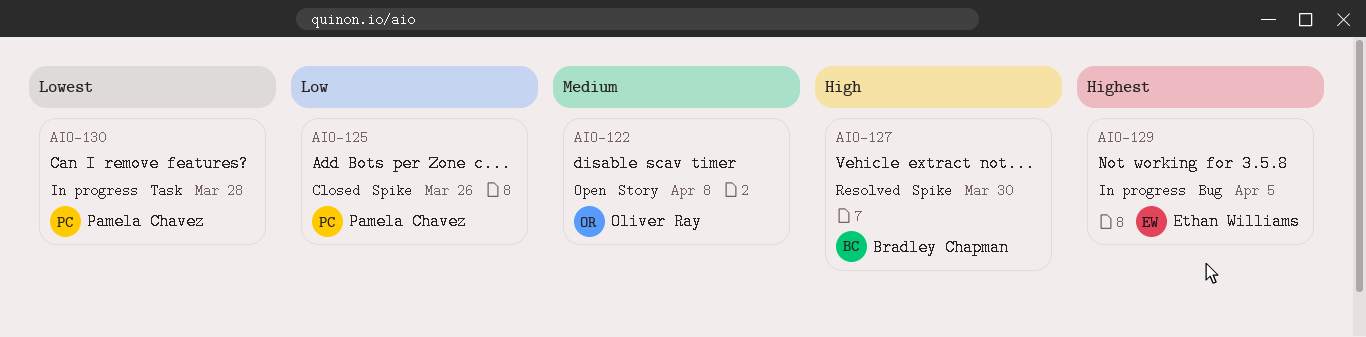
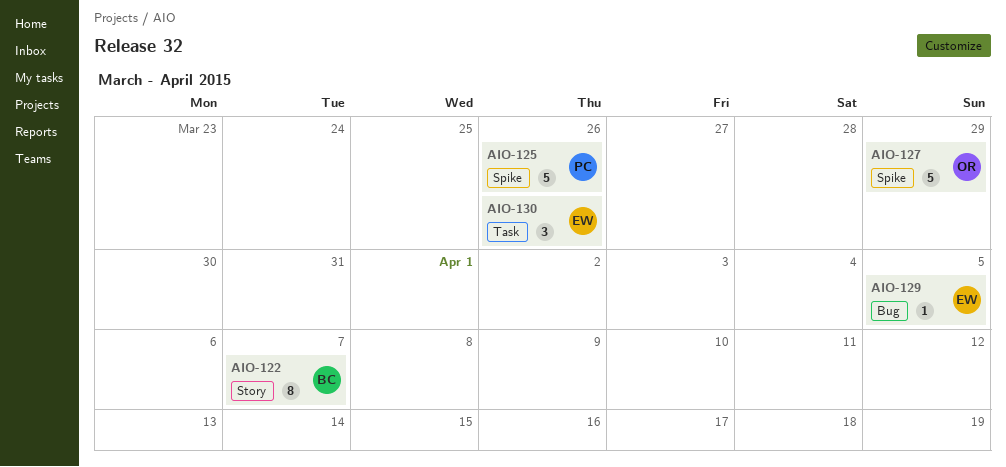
AIO-122, owner: Oliver Ray -> Bradley Chapman
AIO-122, due: Apr 8 -> Apr 7
AIO-127, owner: Bradley Chapman -> Oliver Ray
AIO-127, due: Mar 30 -> Mar 29
AIO-130, owner: Pamela Chavez -> Ethan Williams
AIO-130, due: Mar 28 -> Mar 26

